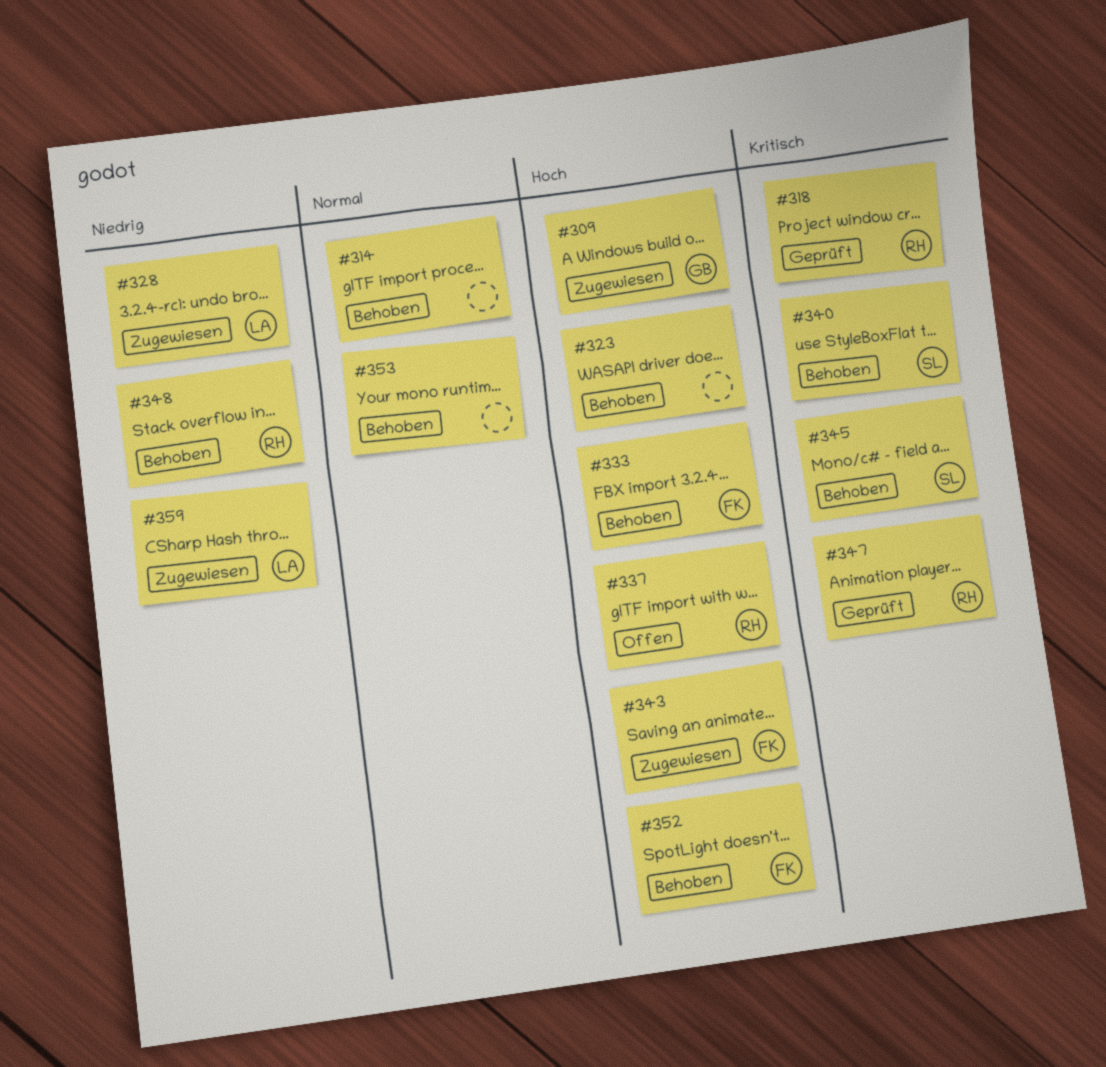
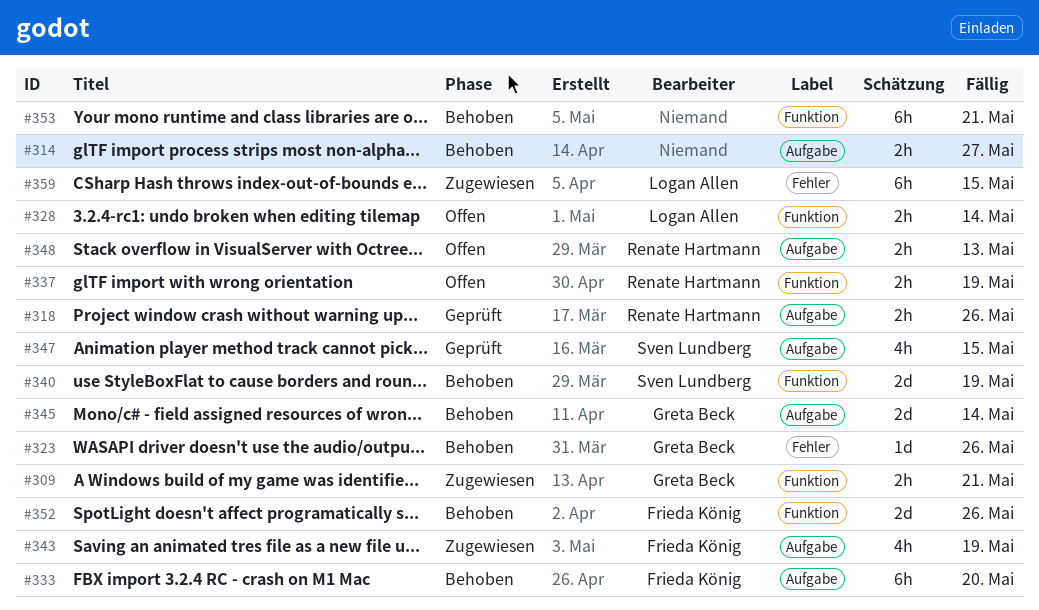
#323, owner: none -> Greta Beck
#328, status: Zugewiesen -> Offen
#345, owner: Sven Lundberg -> Greta Beck
#347, owner: Renate Hartmann -> Sven Lundberg
#348, status: Behoben -> Offen

